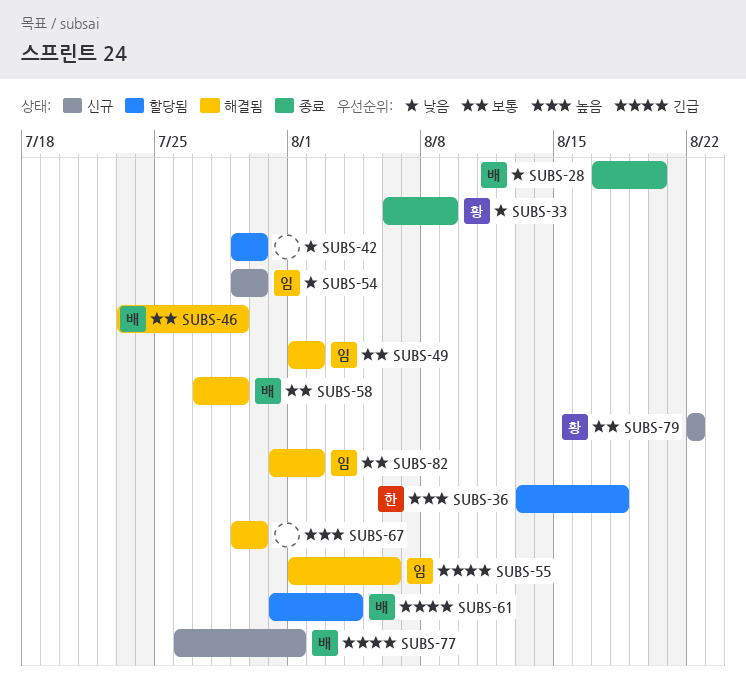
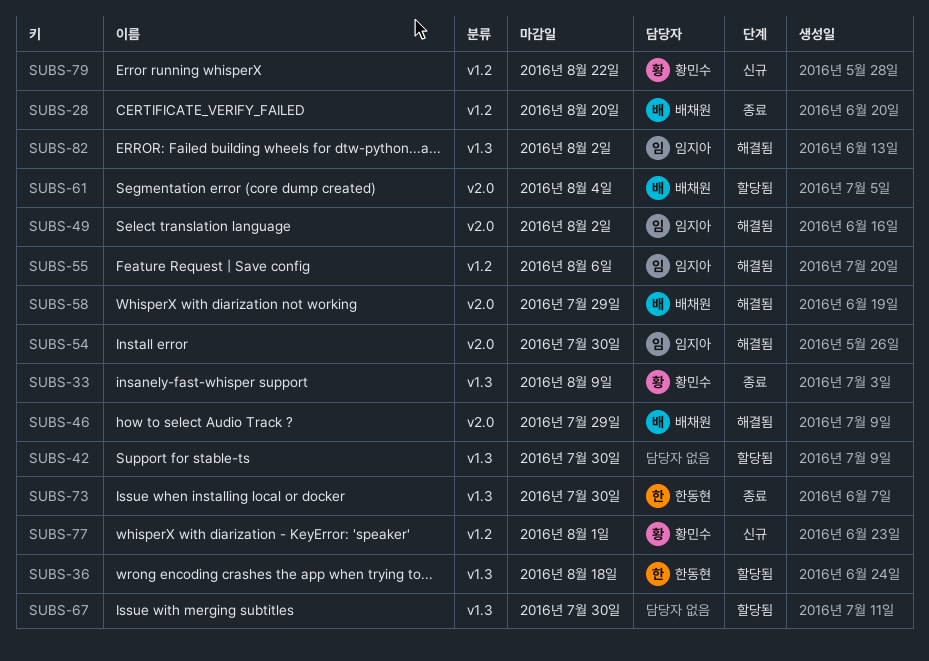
SUBS-54, status: 신규 -> 해결됨
SUBS-67, status: 해결됨 -> 할당됨
SUBS-73: none -> present
SUBS-77, owner: 배채원 -> 황민수

